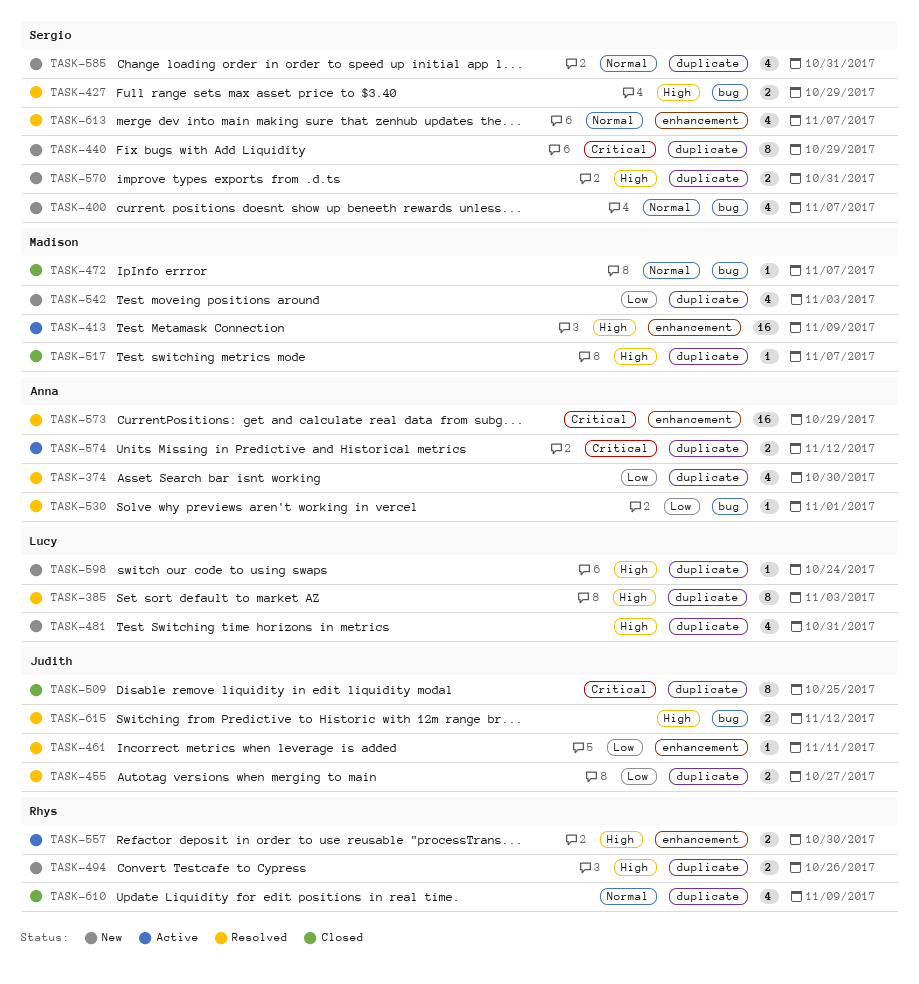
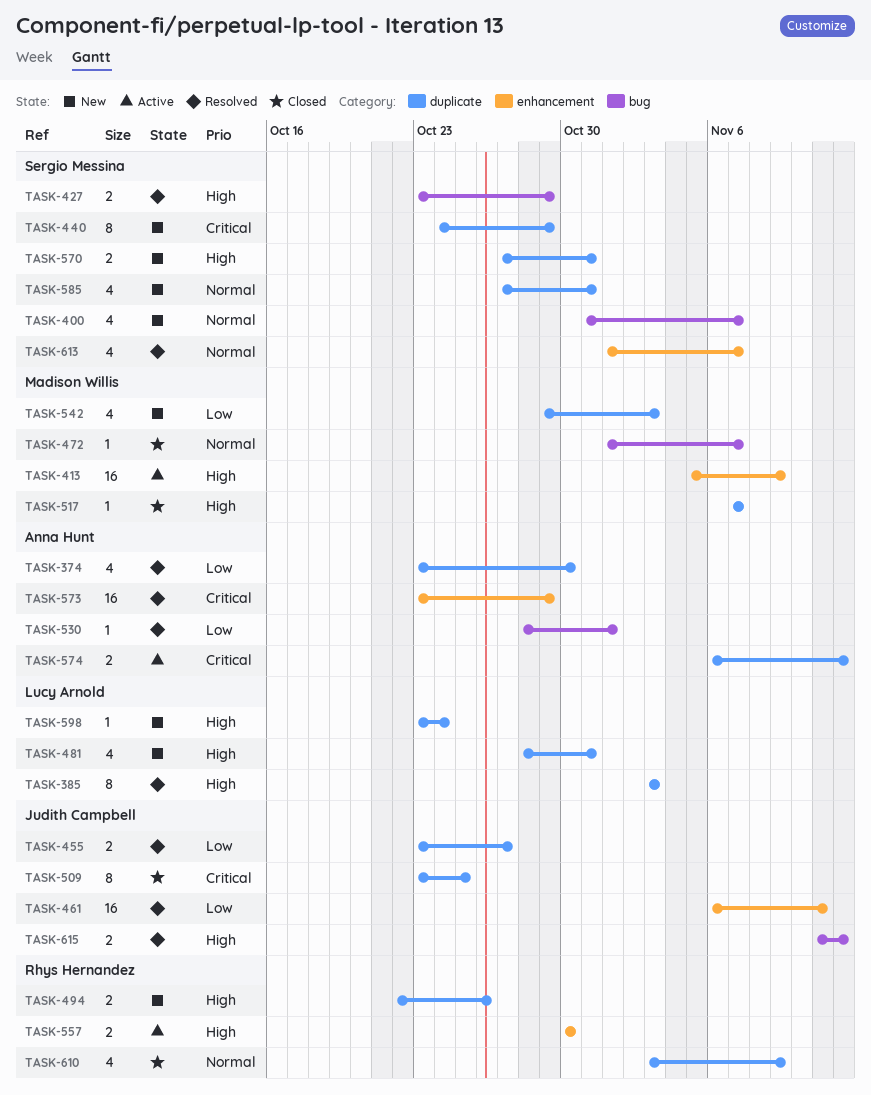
TASK-461, estimate: 1 -> 16

